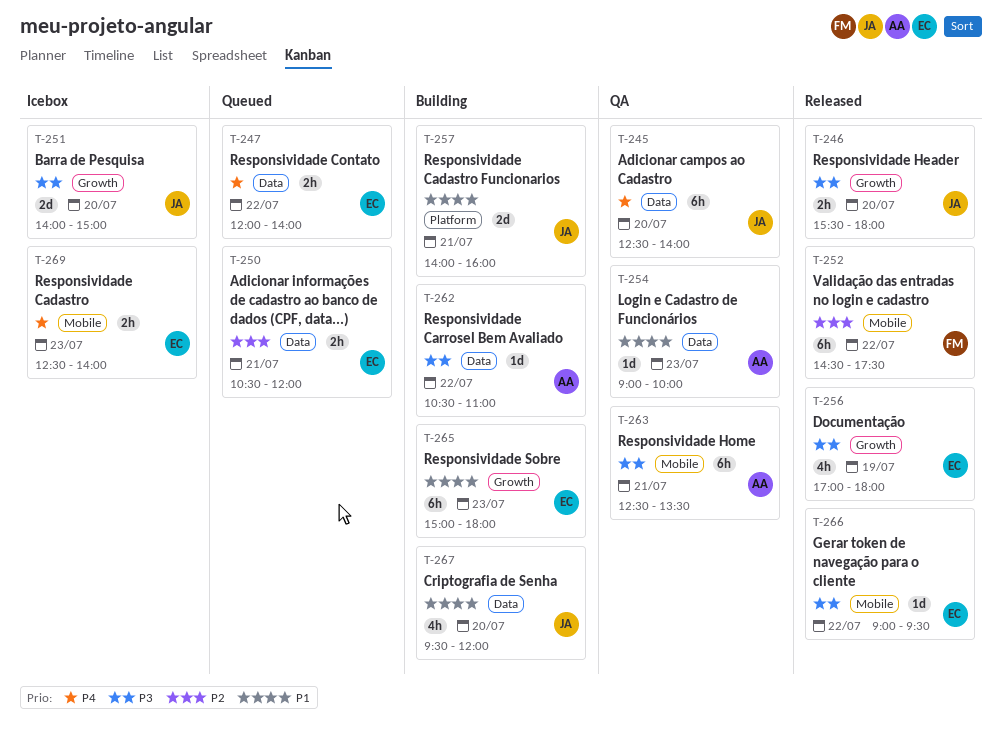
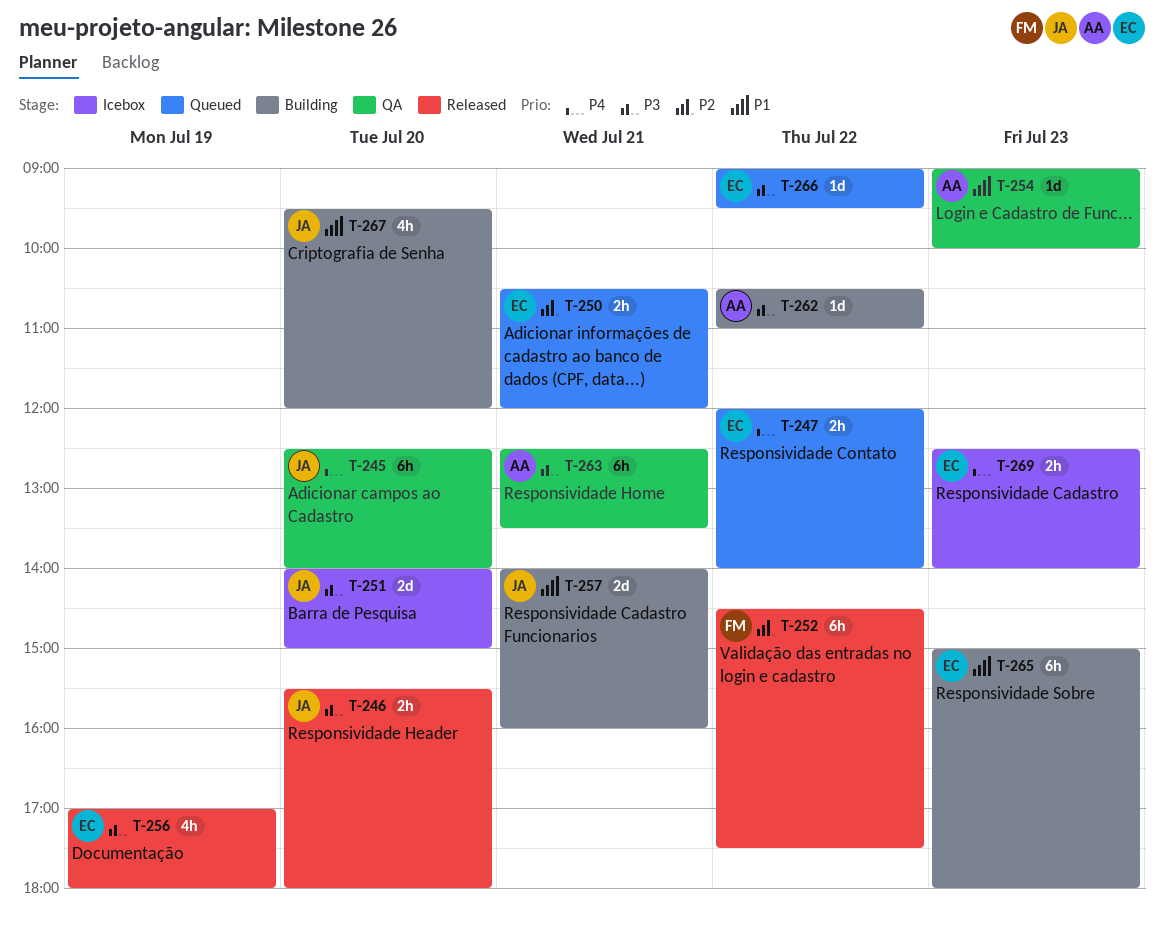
T-266, status: Released -> Queued

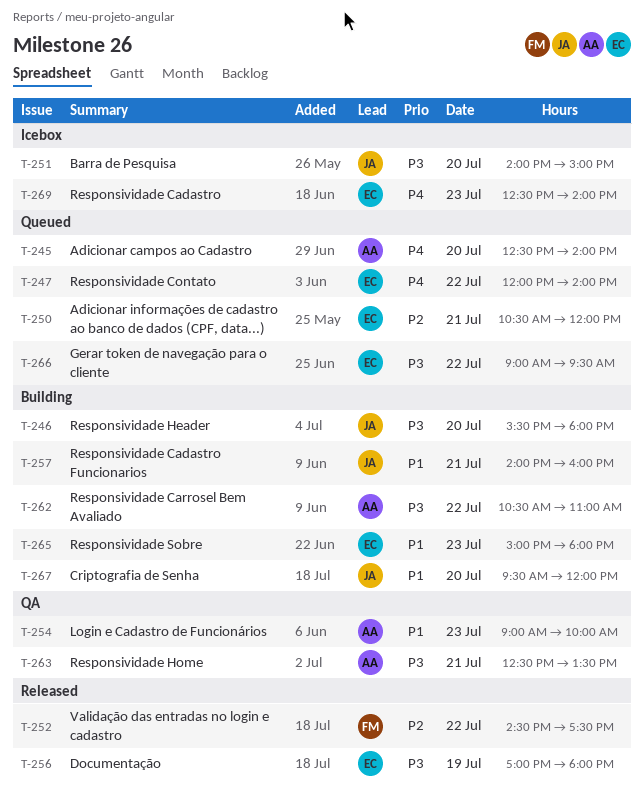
T-245, status: QA -> Queued
T-245, owner: JA -> AA
T-246, status: Released -> Building

